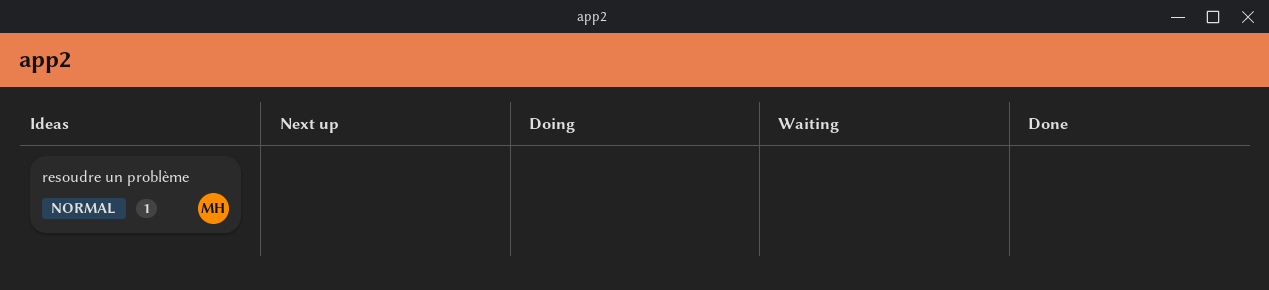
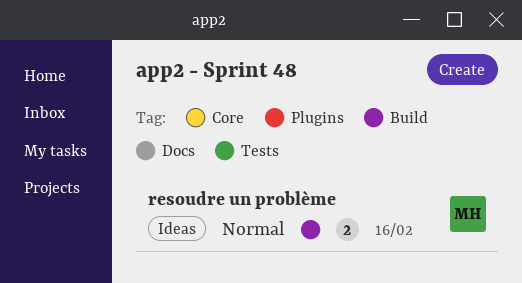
resoudre un problème, estimate: 1 -> 2

